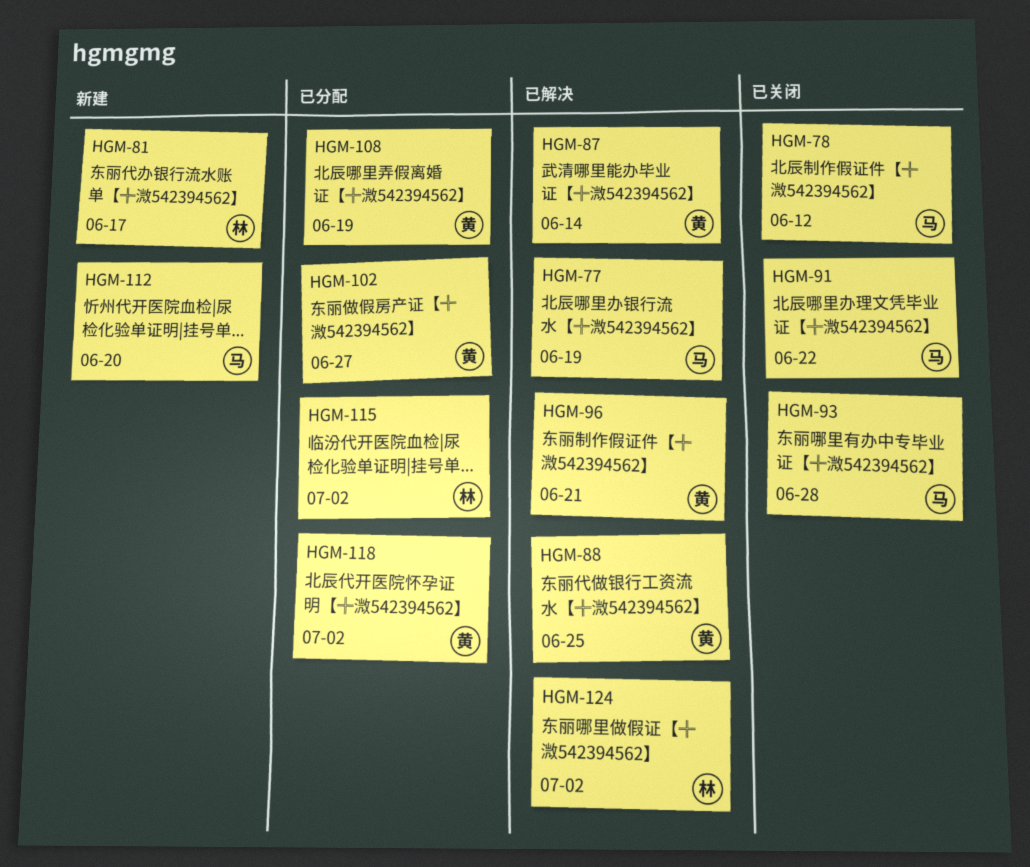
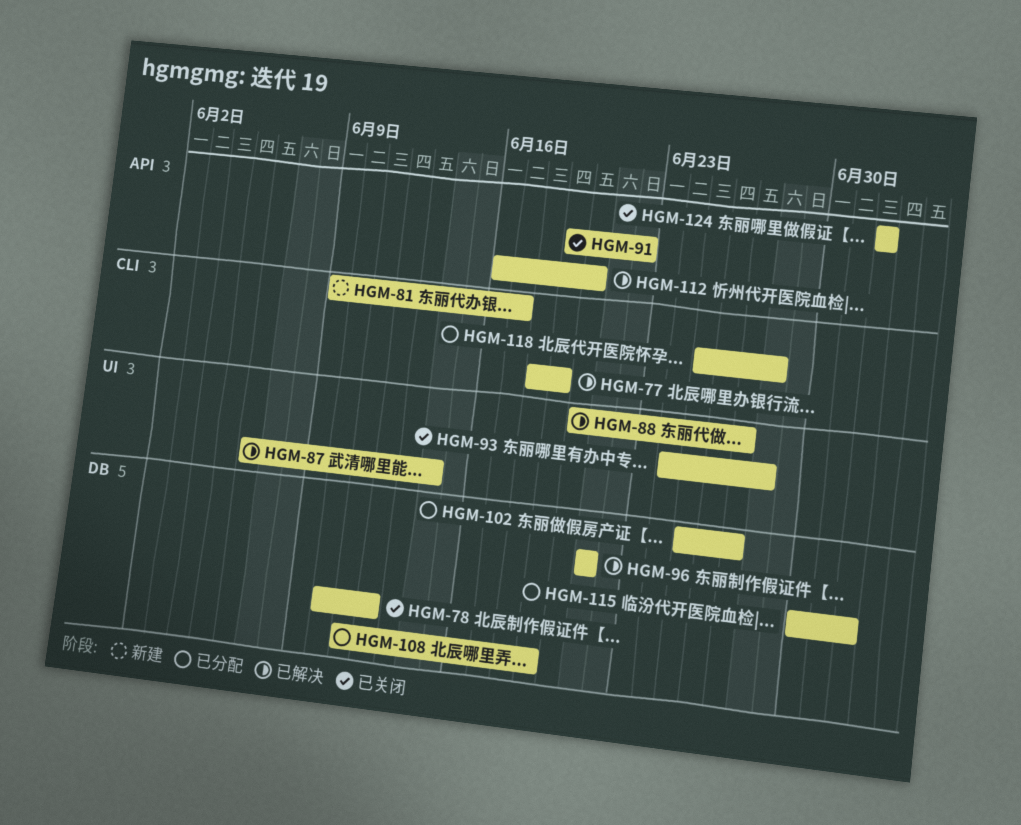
HGM-88, due: Jun 25 -> Jun 27
HGM-112, status: 新建 -> 已解决
HGM-118, due: Jul 2 -> Jun 28
HGM-124, status: 已解决 -> 已关闭

